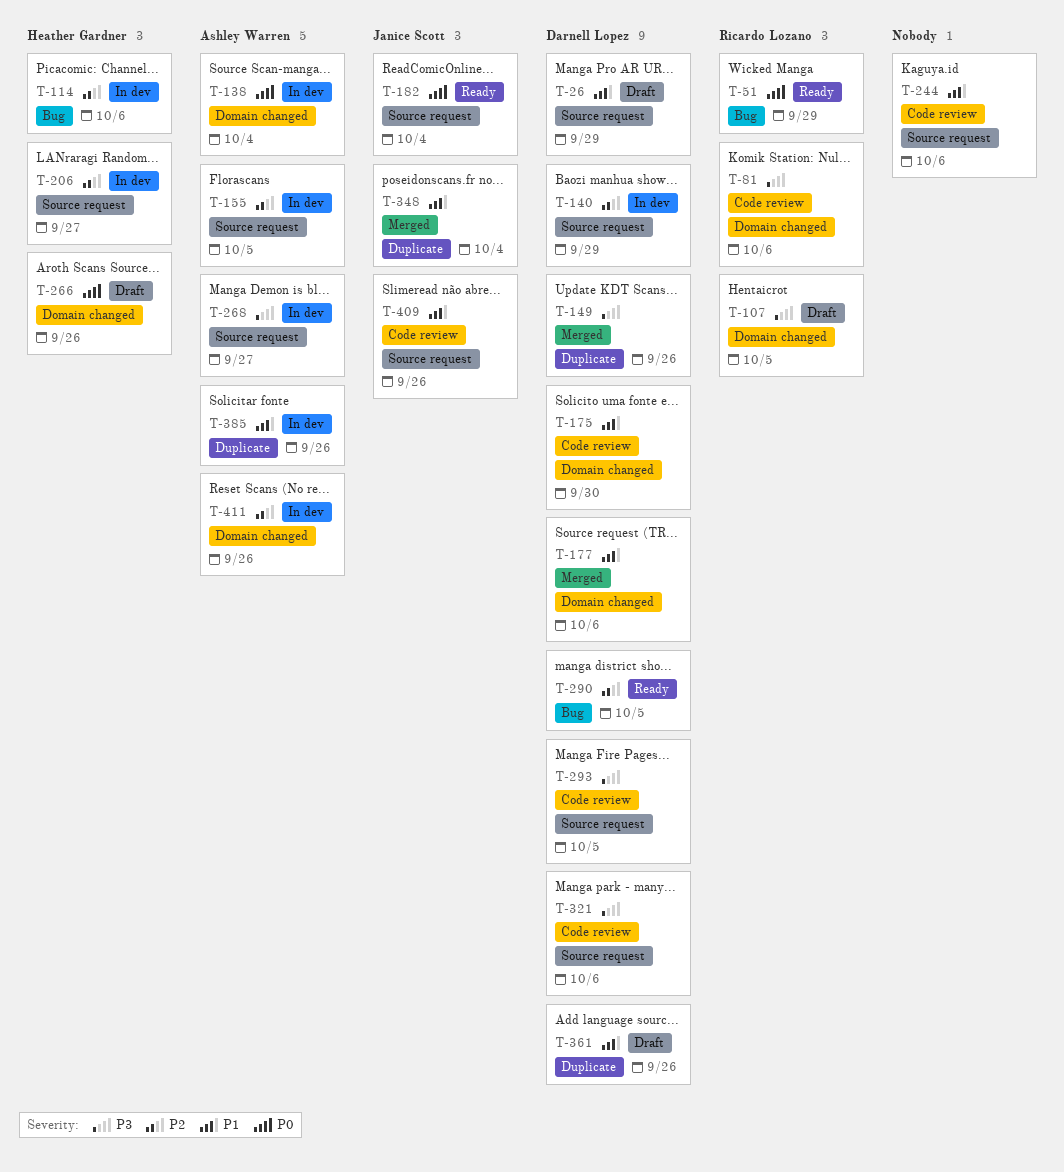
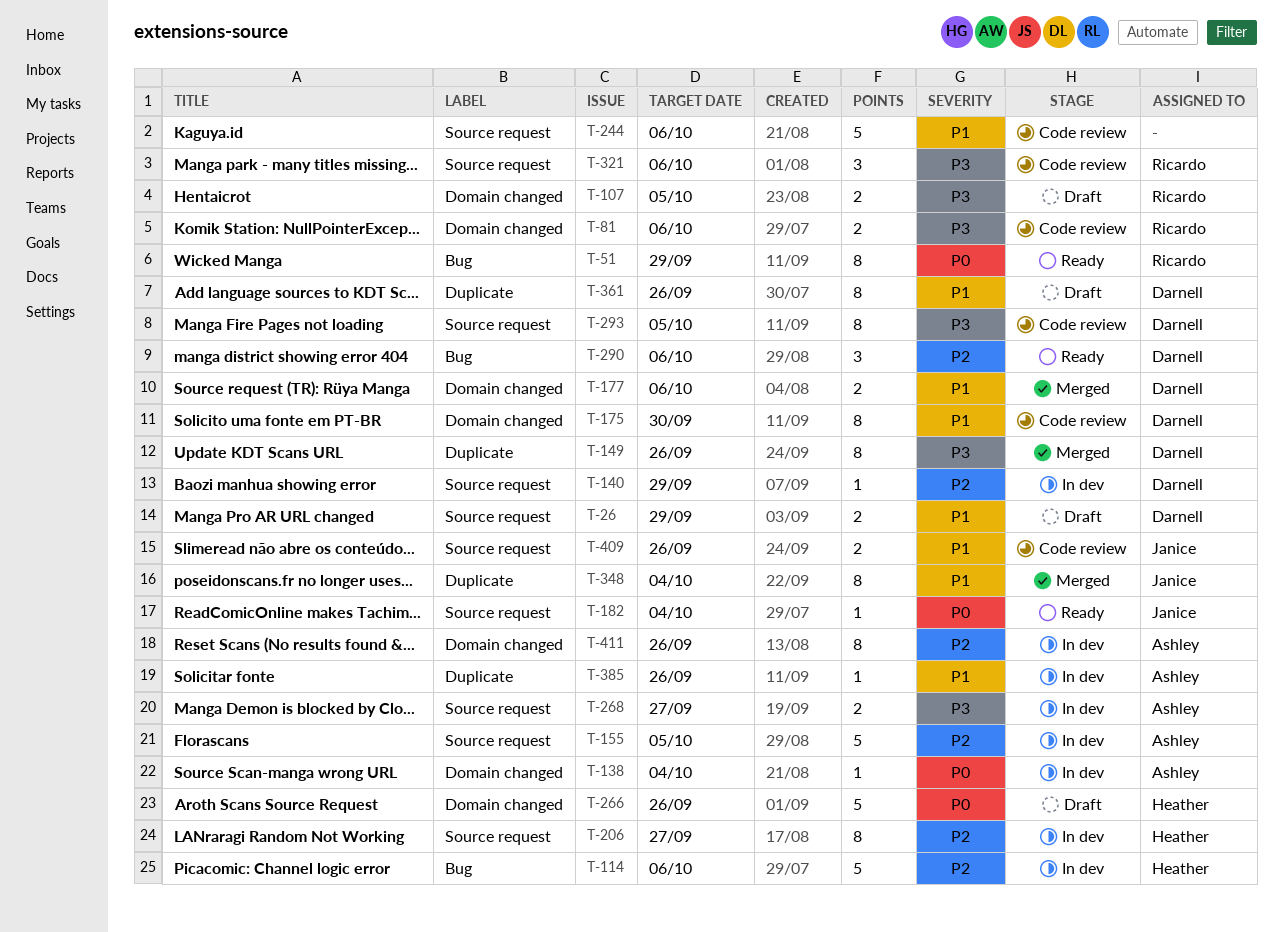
T-290, due: Oct 5 -> Oct 6
T-321, owner: Darnell Lopez -> Ricardo Lozano

